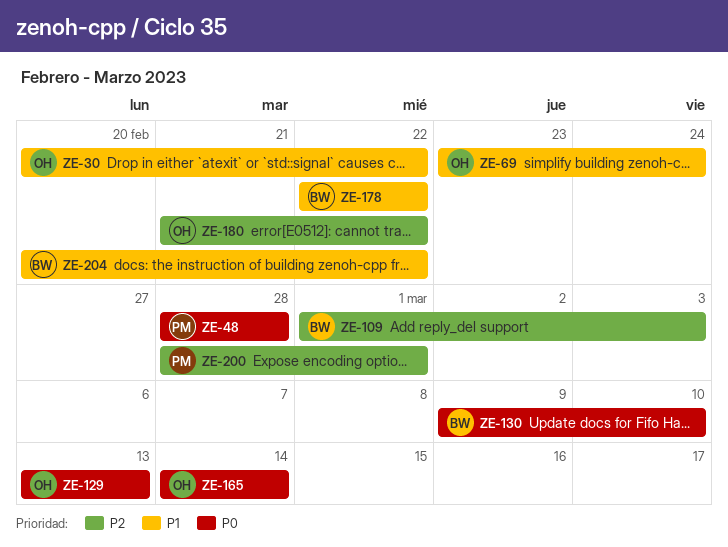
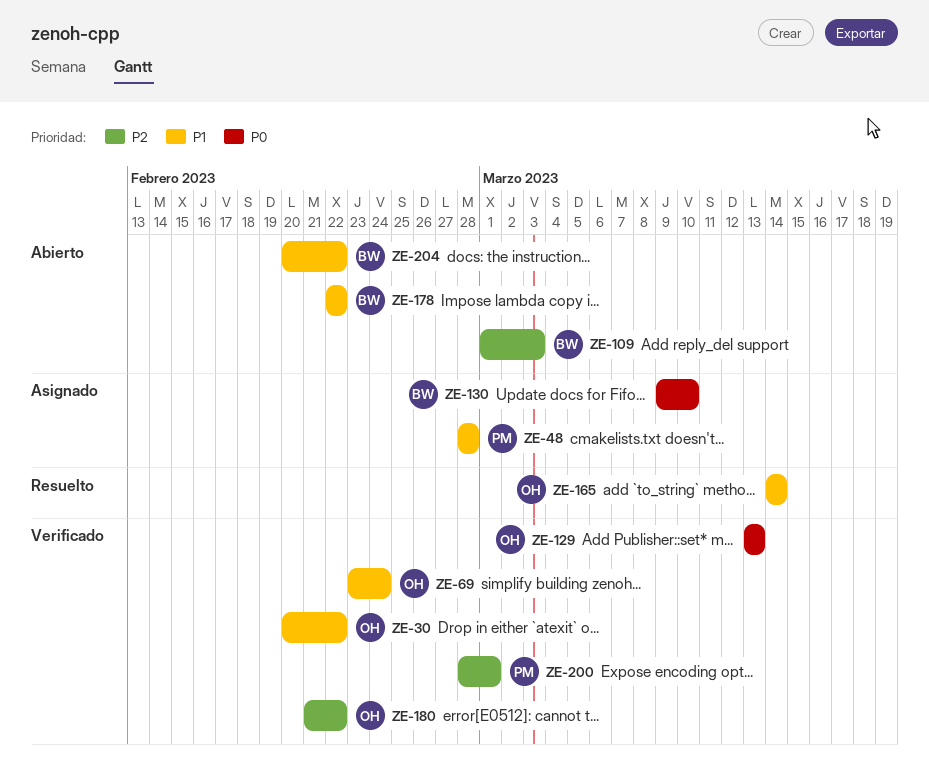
ZE-48, priority: P0 -> P1
ZE-165, priority: P0 -> P1

